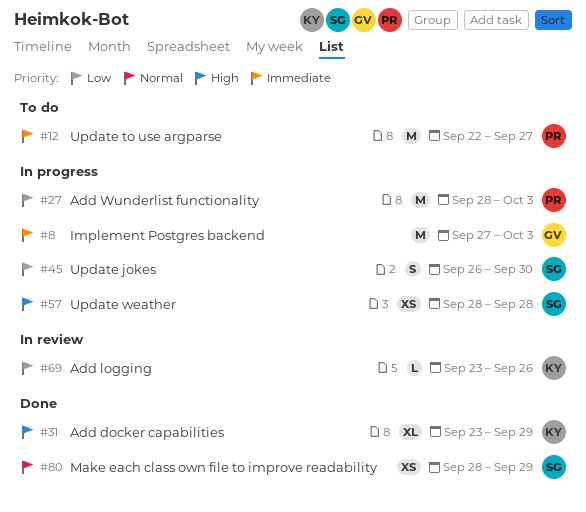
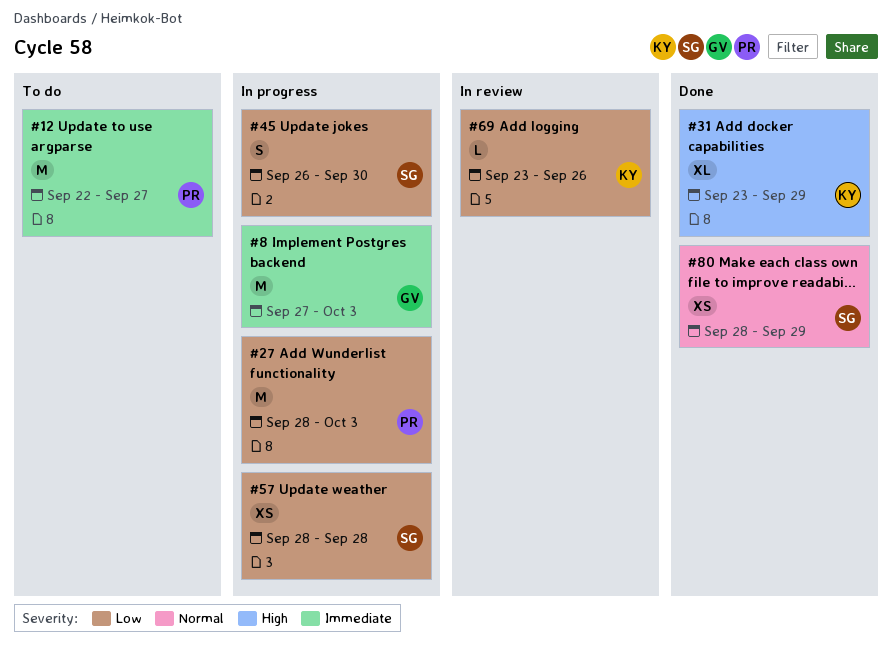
#57, priority: High -> Low

